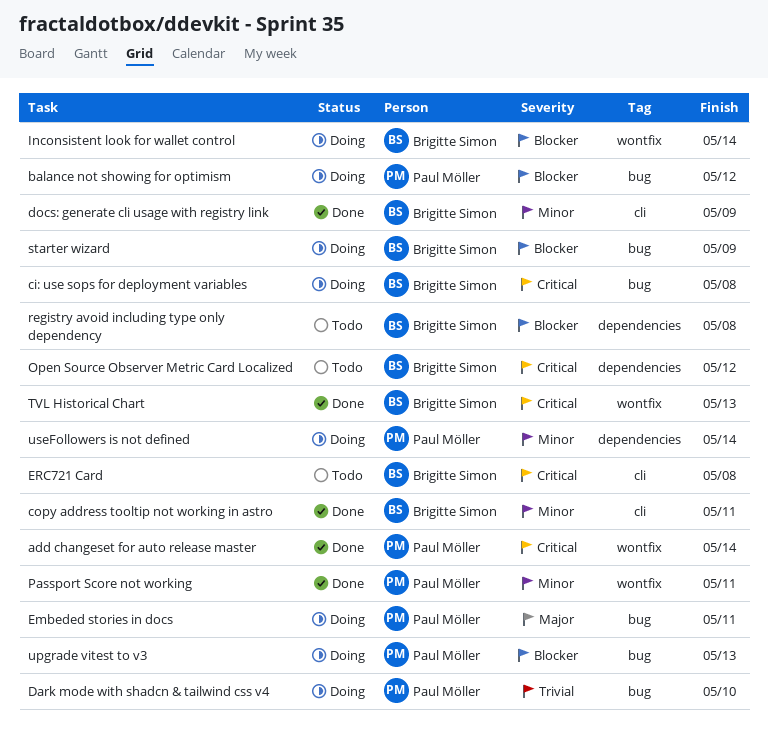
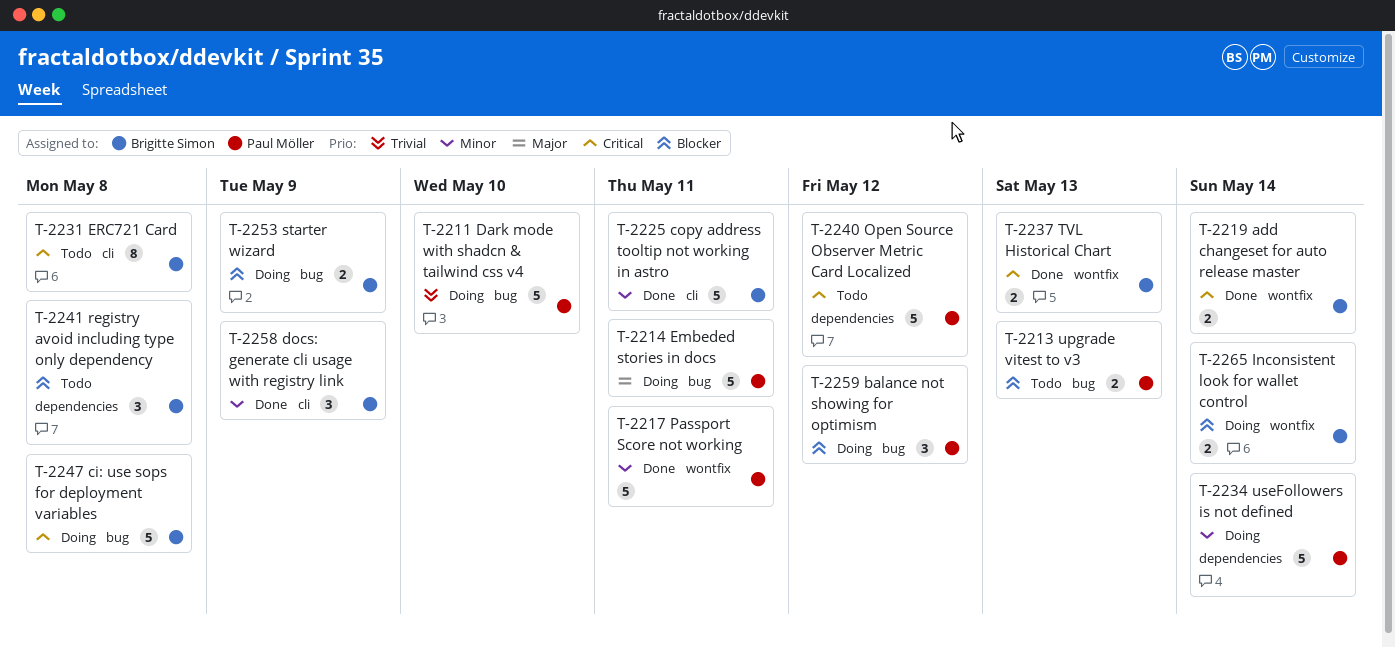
add changeset for auto release master, owner: Paul Möller -> Brigitte Simon
Open Source Observer Metric Card Localized, owner: Brigitte Simon -> Paul Möller
upgrade vitest to v3, status: Doing -> Todo

